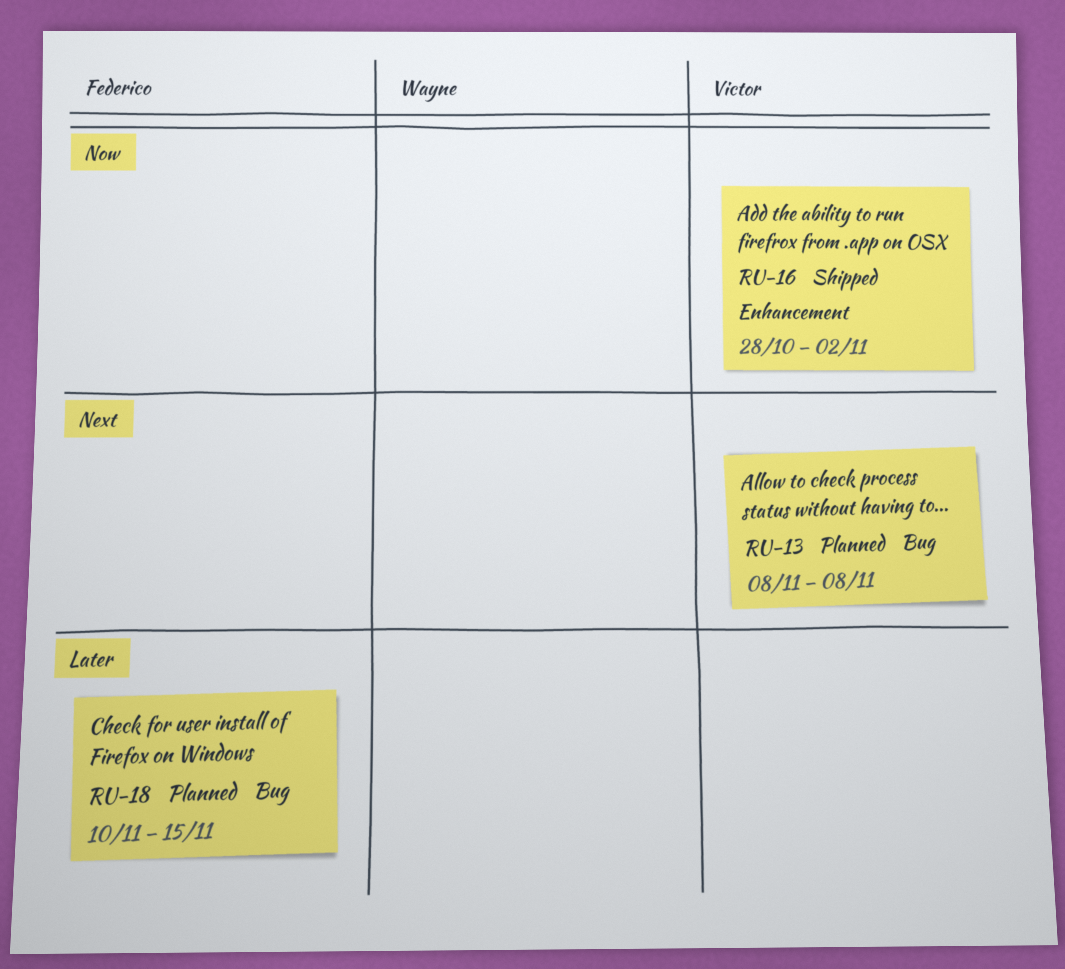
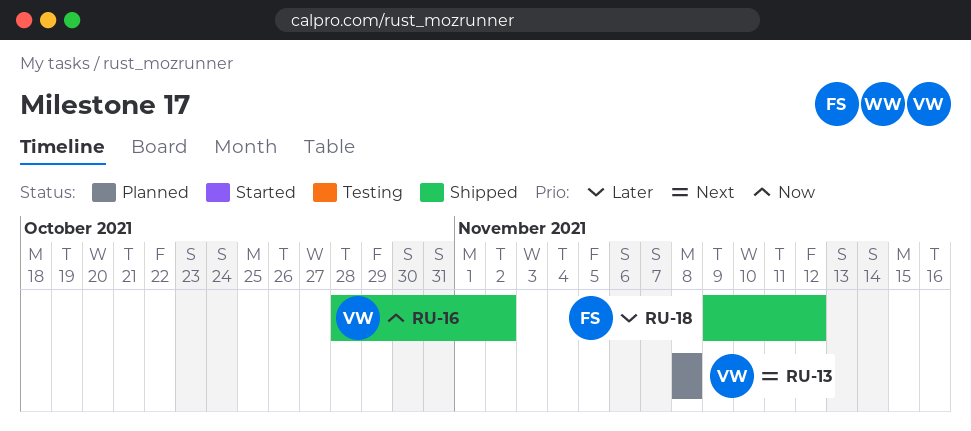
RU-18, status: Planned -> Shipped
RU-18, start: Nov 10 -> Nov 9
RU-18, due: Nov 15 -> Nov 12

